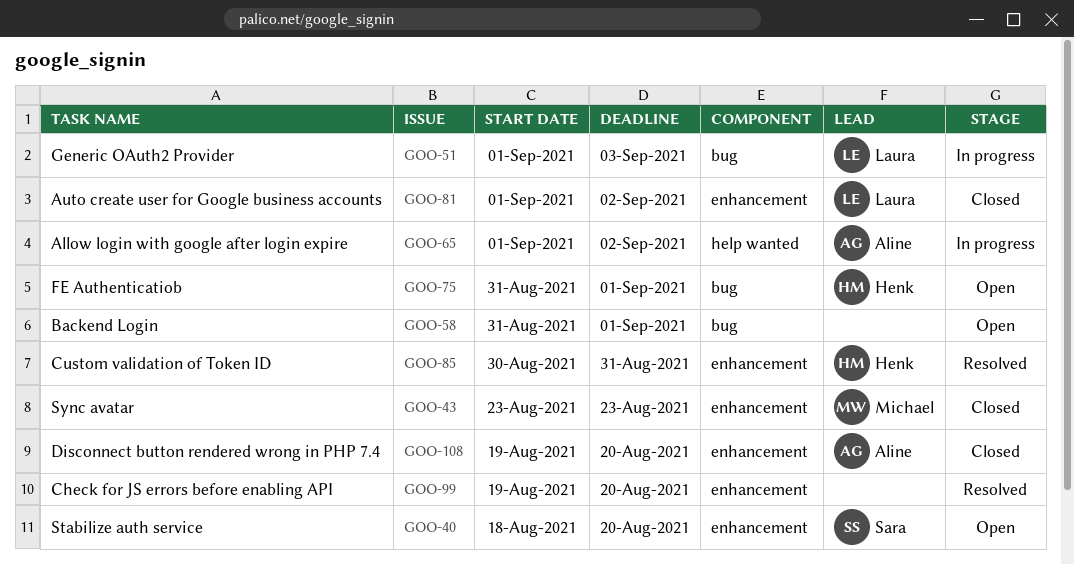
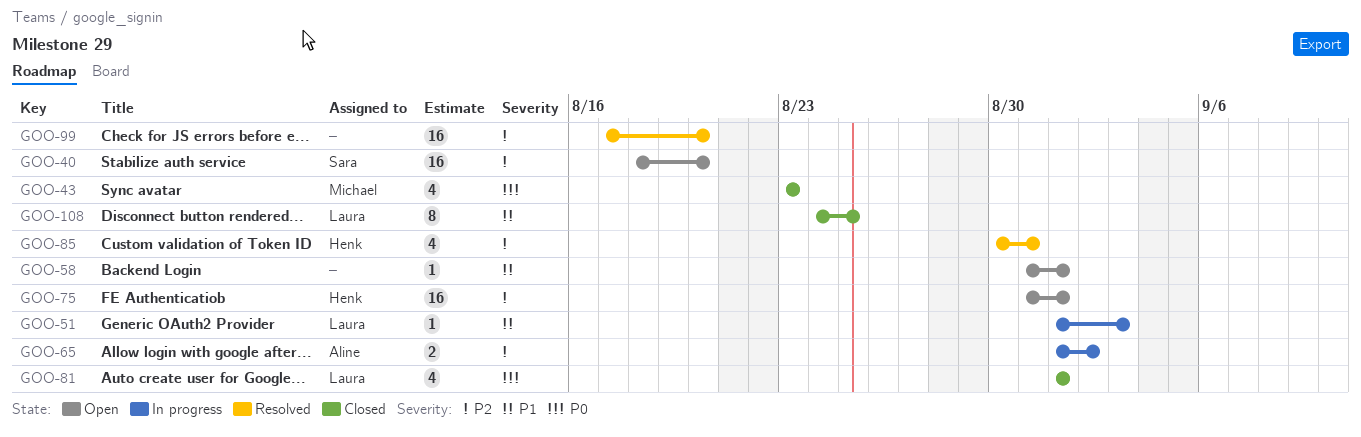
GOO-81, due: Sep 2 -> Sep 1
GOO-99, start: Aug 19 -> Aug 17
GOO-108, owner: Aline -> Laura
GOO-108, start: Aug 19 -> Aug 24
GOO-108, due: Aug 20 -> Aug 25

